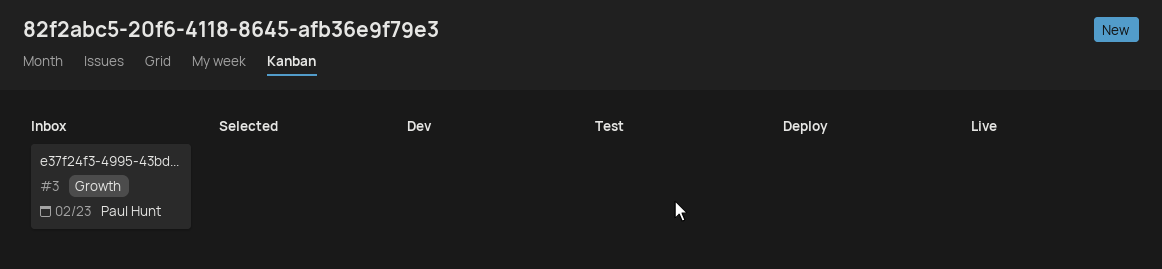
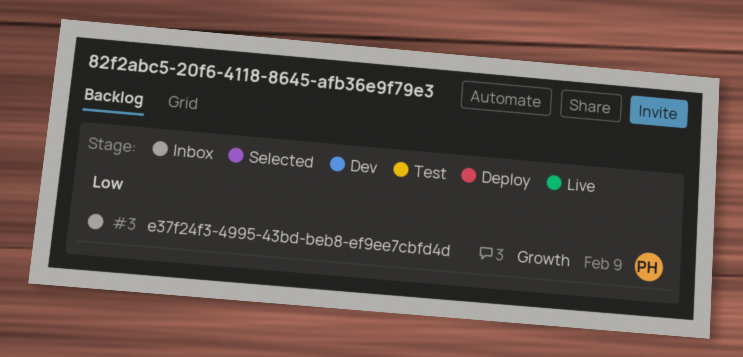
#3, due: Feb 23 -> Feb 9

